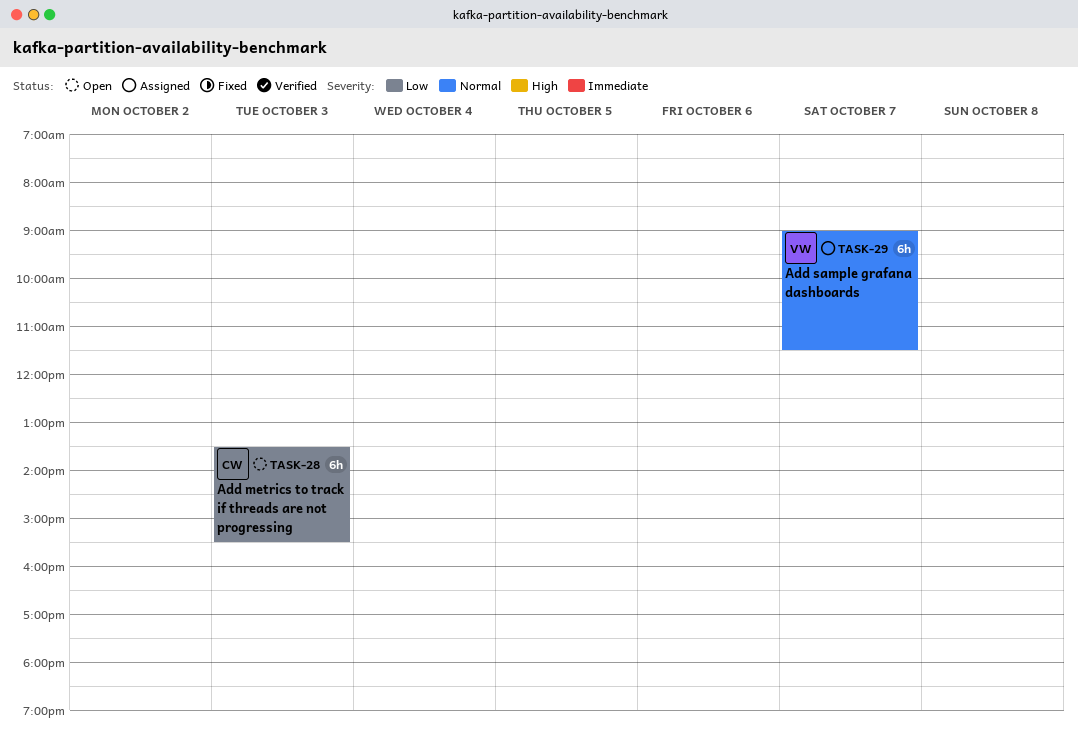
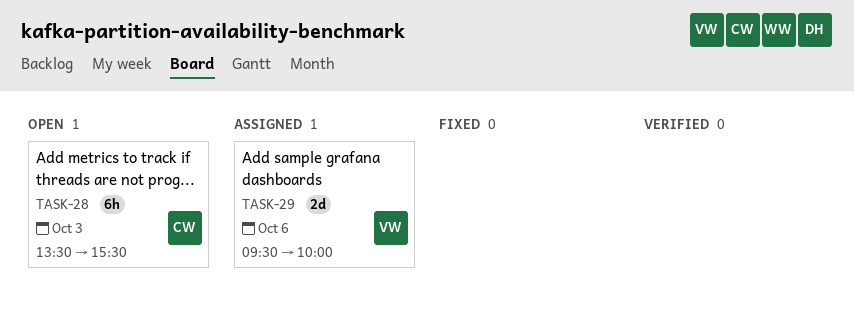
TASK-29, estimate: 6h -> 2d
TASK-29, day: Oct 7 -> Oct 6
TASK-29, begins: 09:00 -> 09:30
TASK-29, ends: 11:30 -> 10:00

